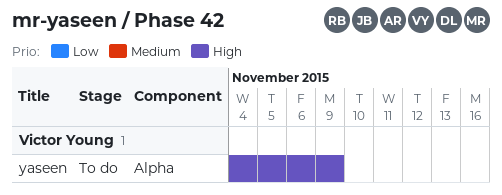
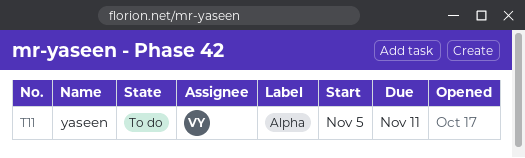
yaseen, start: Nov 4 -> Nov 5
yaseen, due: Nov 9 -> Nov 11

